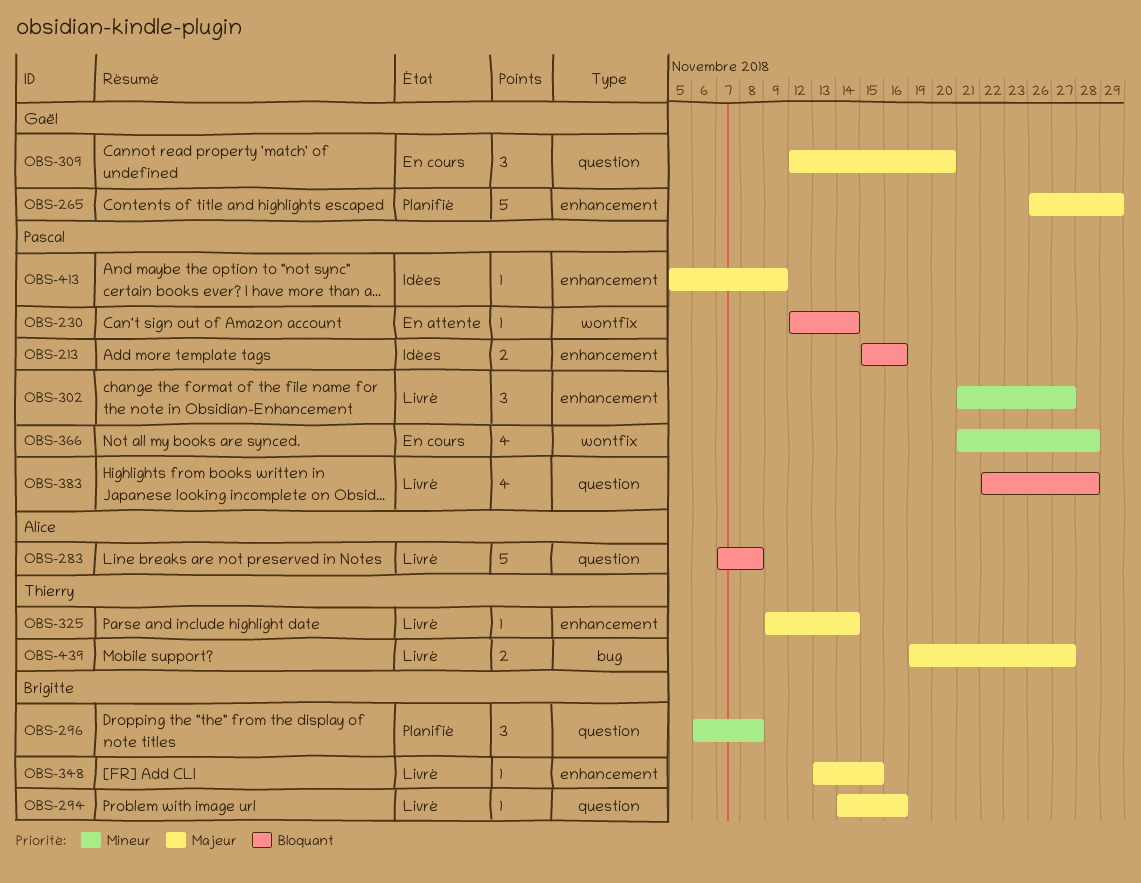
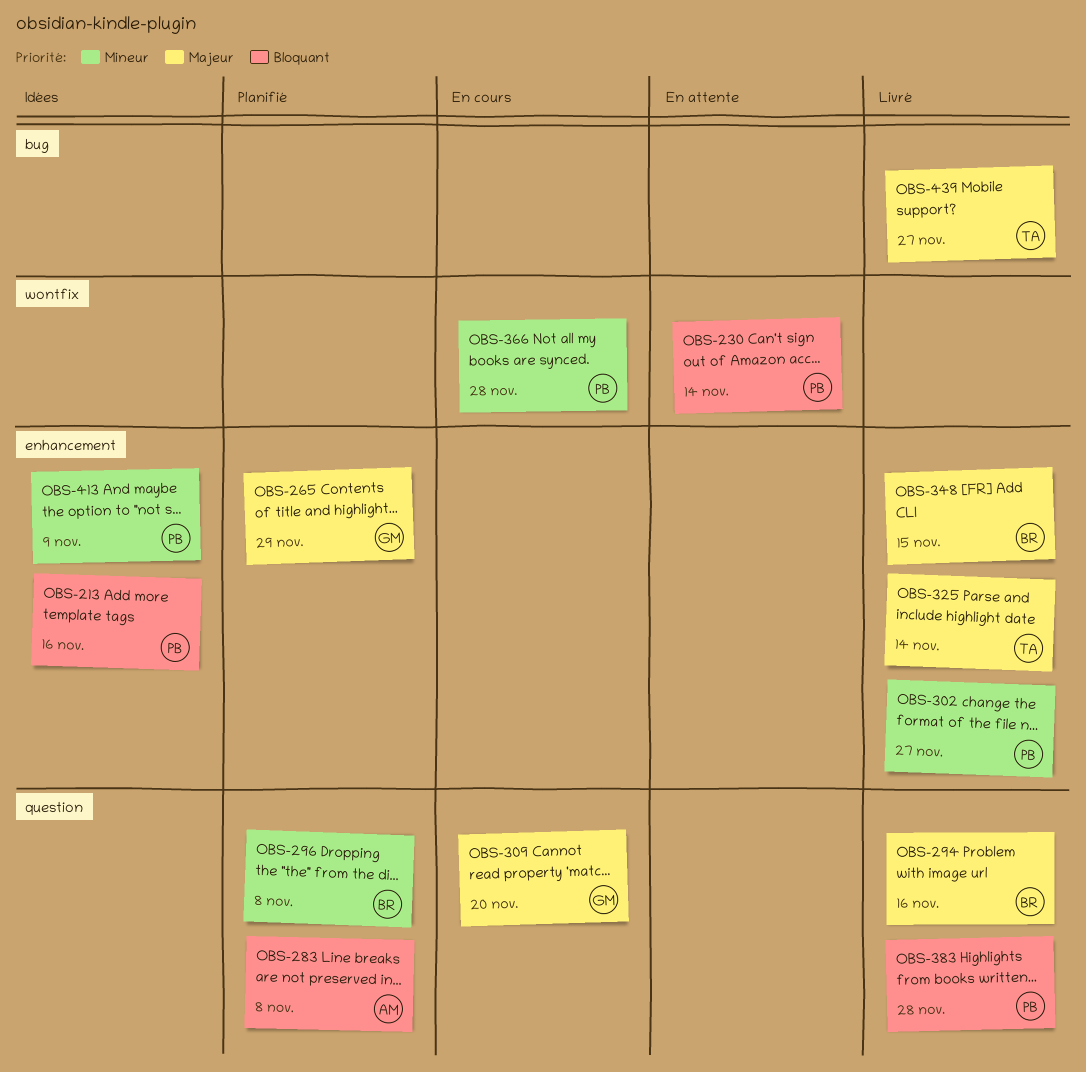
OBS-283, status: Livré -> Planifié
OBS-413, priority: Majeur -> Mineur

